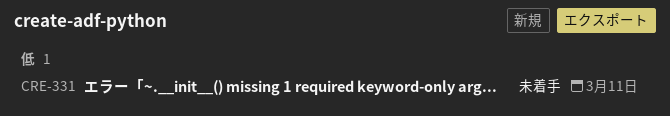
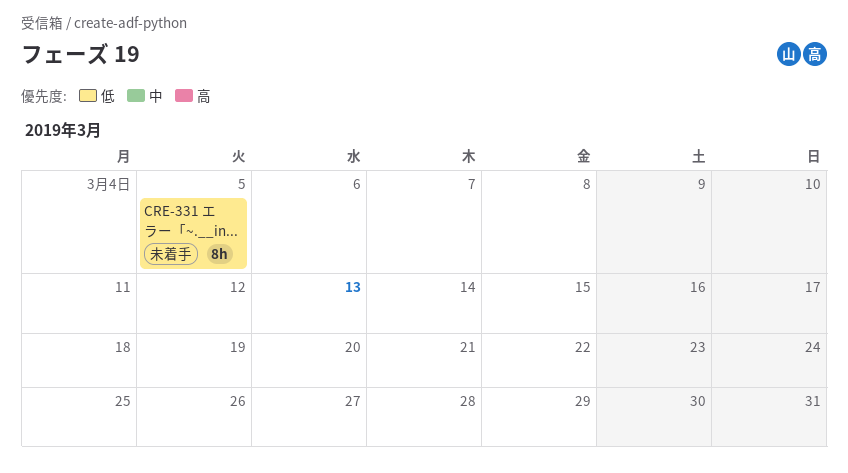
CRE-331, due: Mar 11 -> Mar 5

